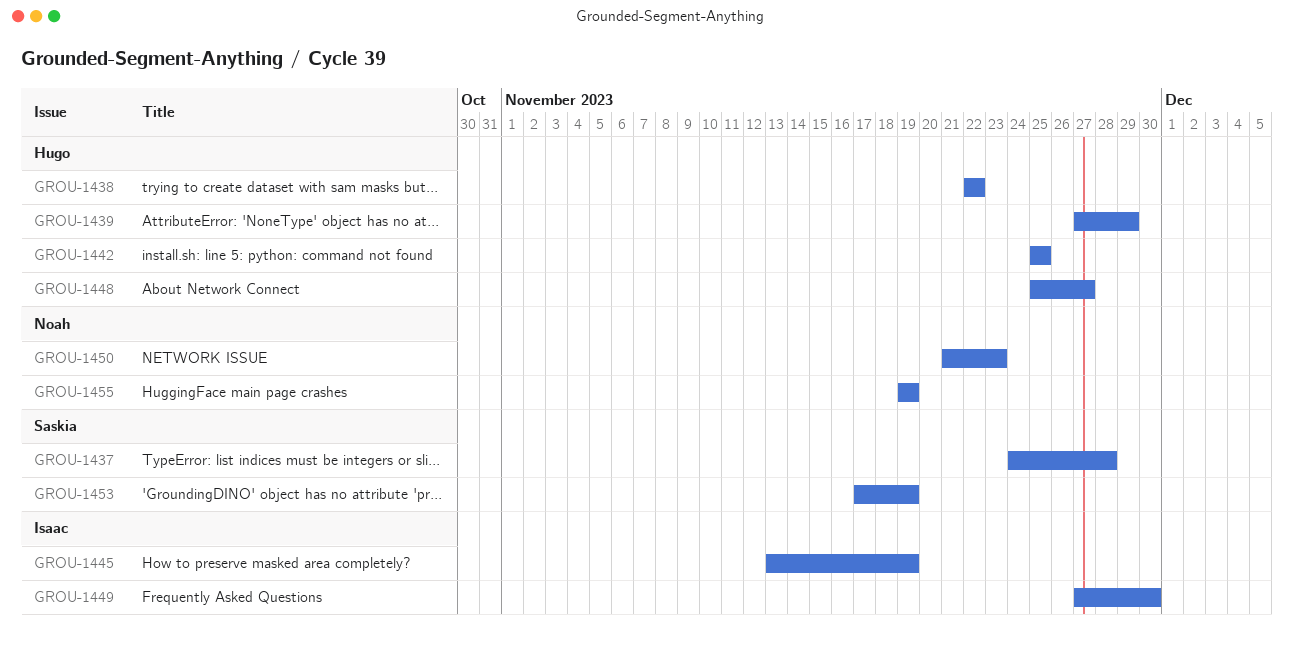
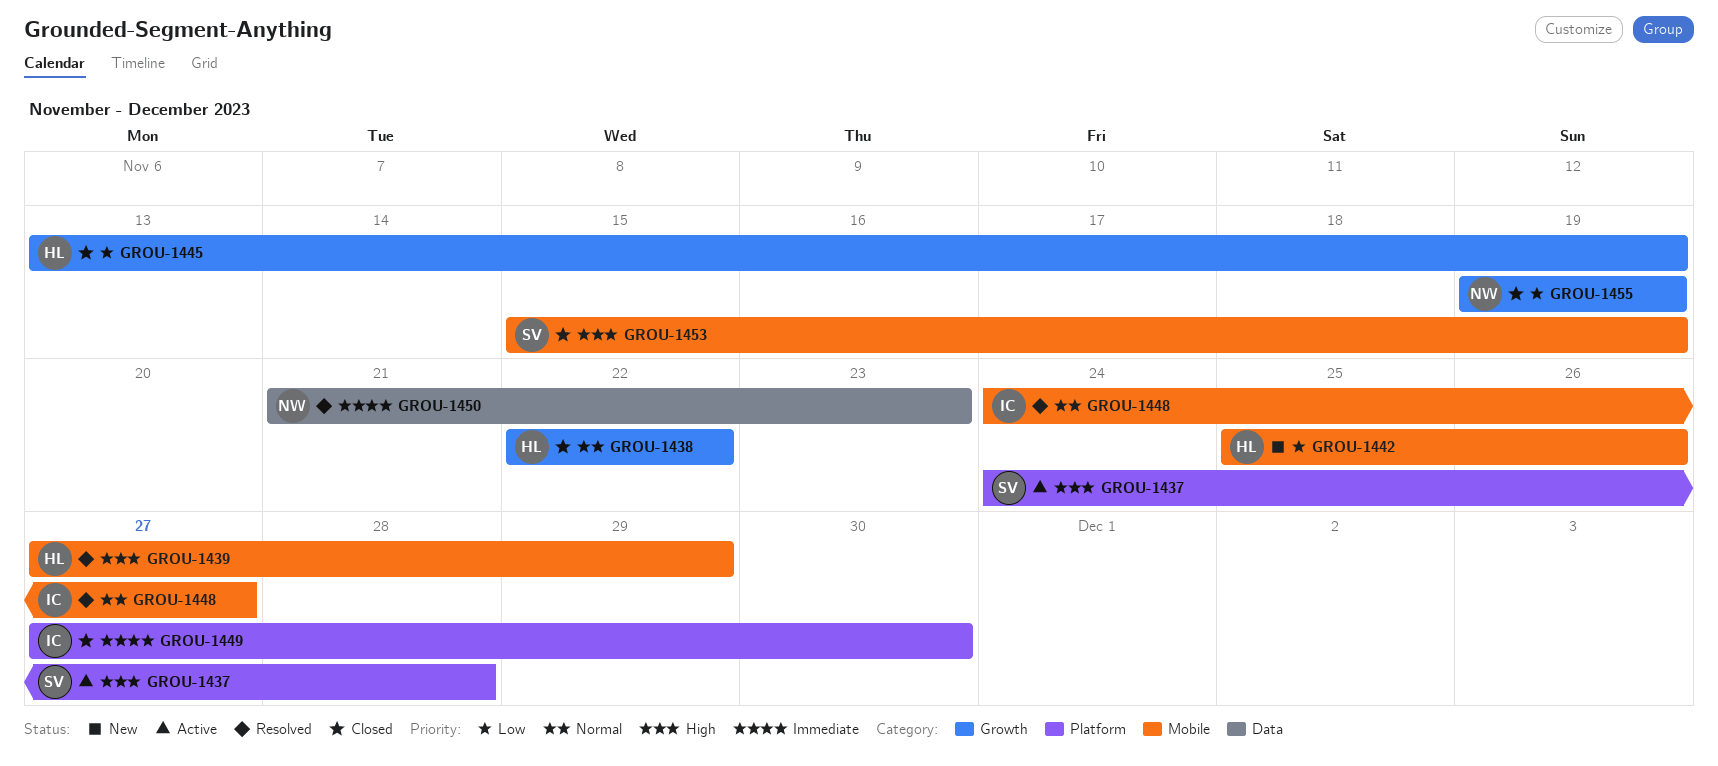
GROU-1442, due: Nov 25 -> Nov 26
GROU-1445, owner: Isaac -> Hugo
GROU-1448, owner: Hugo -> Isaac
GROU-1448, start: Nov 25 -> Nov 24
GROU-1453, start: Nov 17 -> Nov 15

